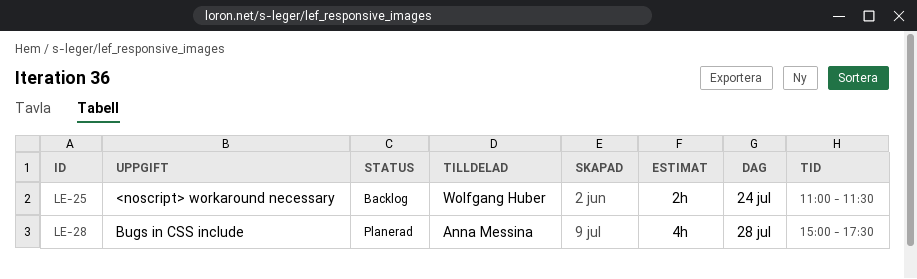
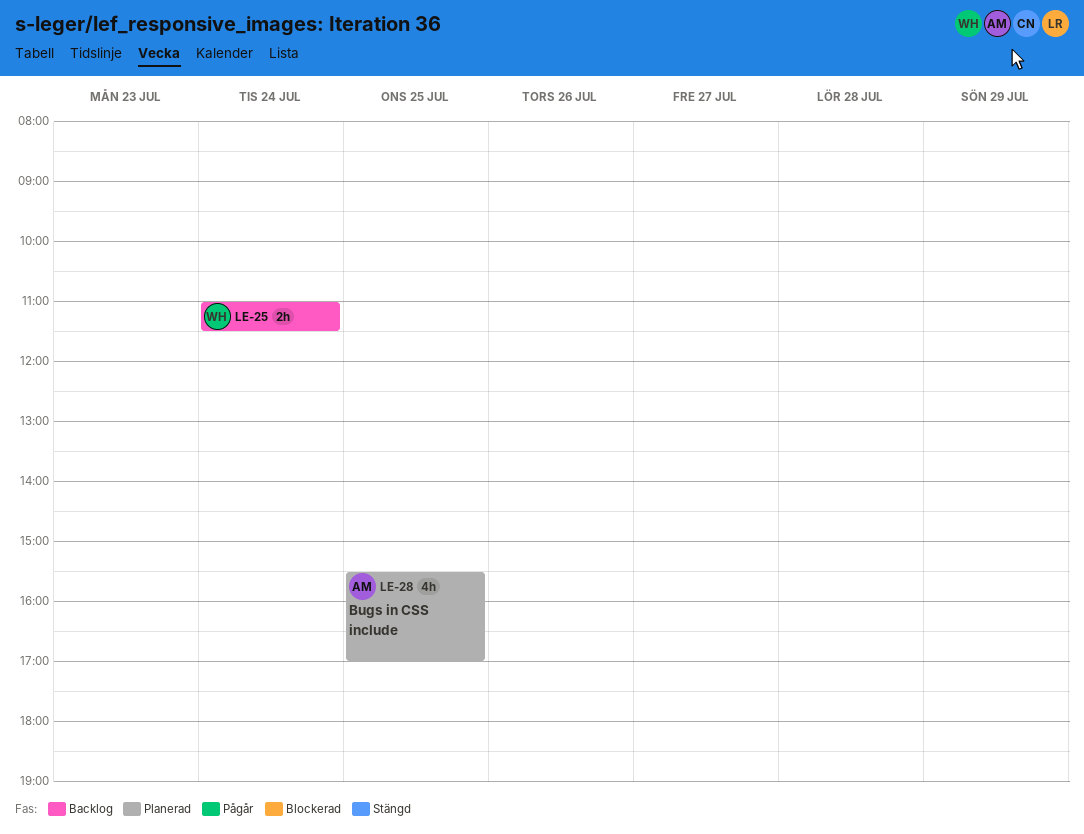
LE-28, day: Jul 28 -> Jul 25
LE-28, begins: 15:00 -> 15:30
LE-28, ends: 17:30 -> 17:00

